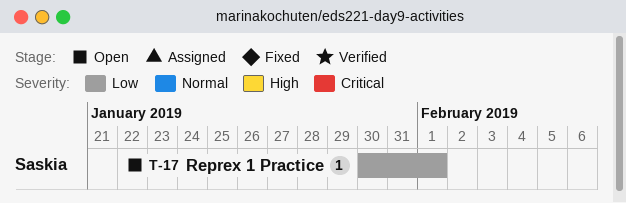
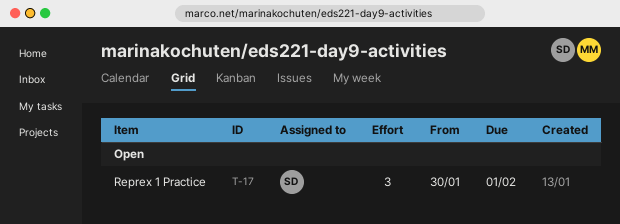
T-17, estimate: 1 -> 3

